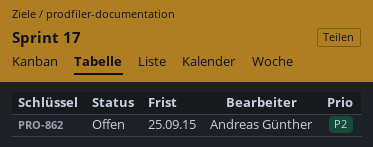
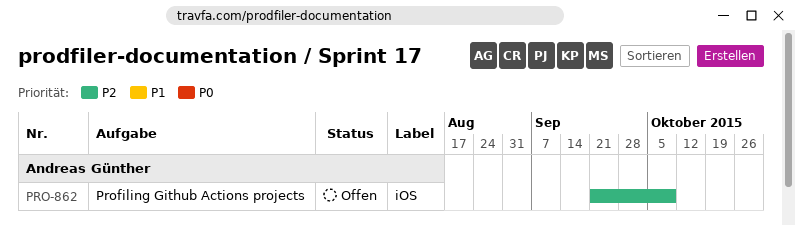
PRO-862, due: Sep 25 -> Oct 9

